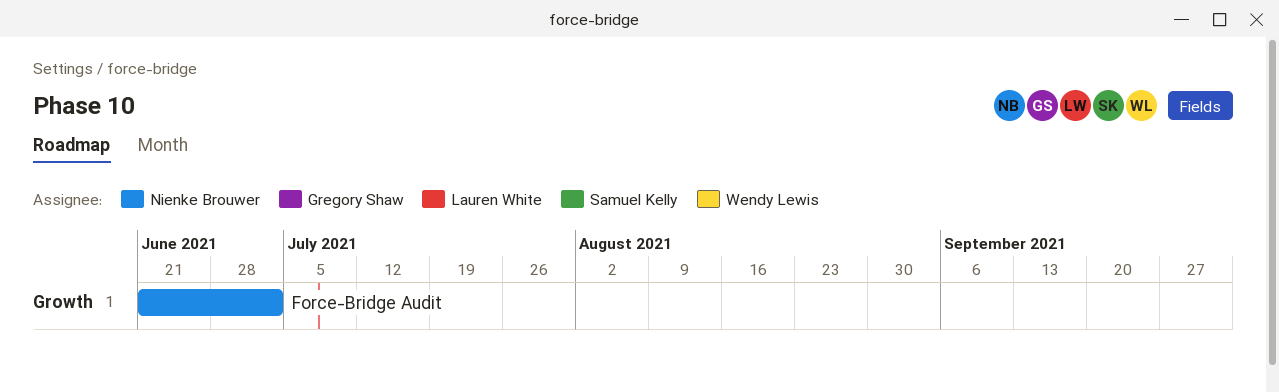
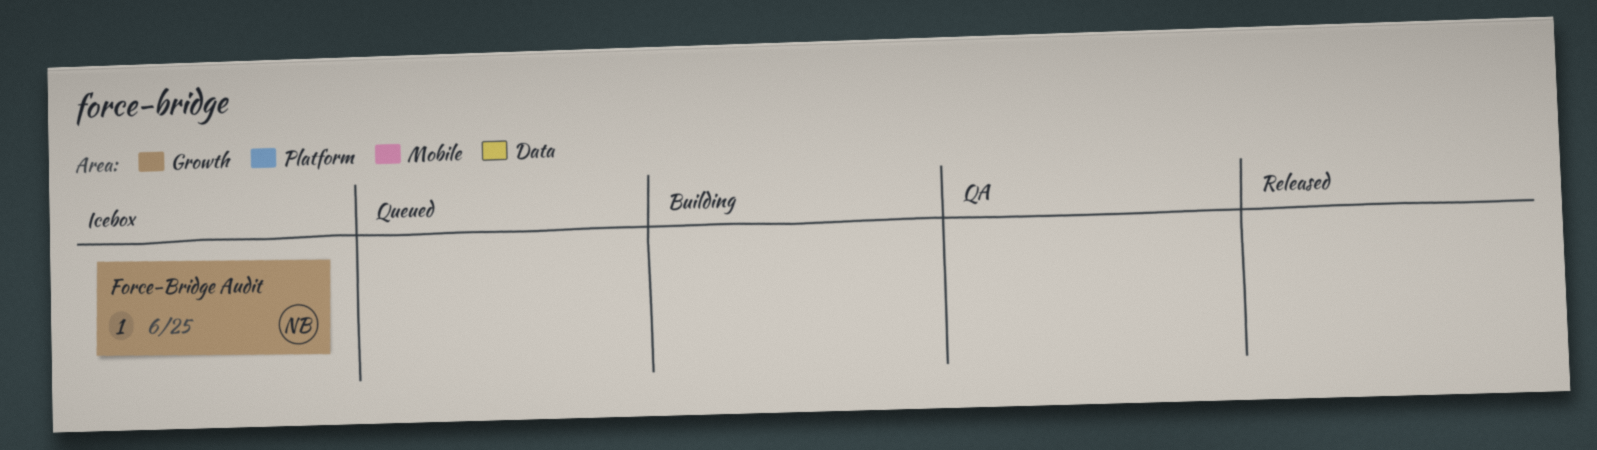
Force-Bridge Audit, due: Jul 2 -> Jun 25

